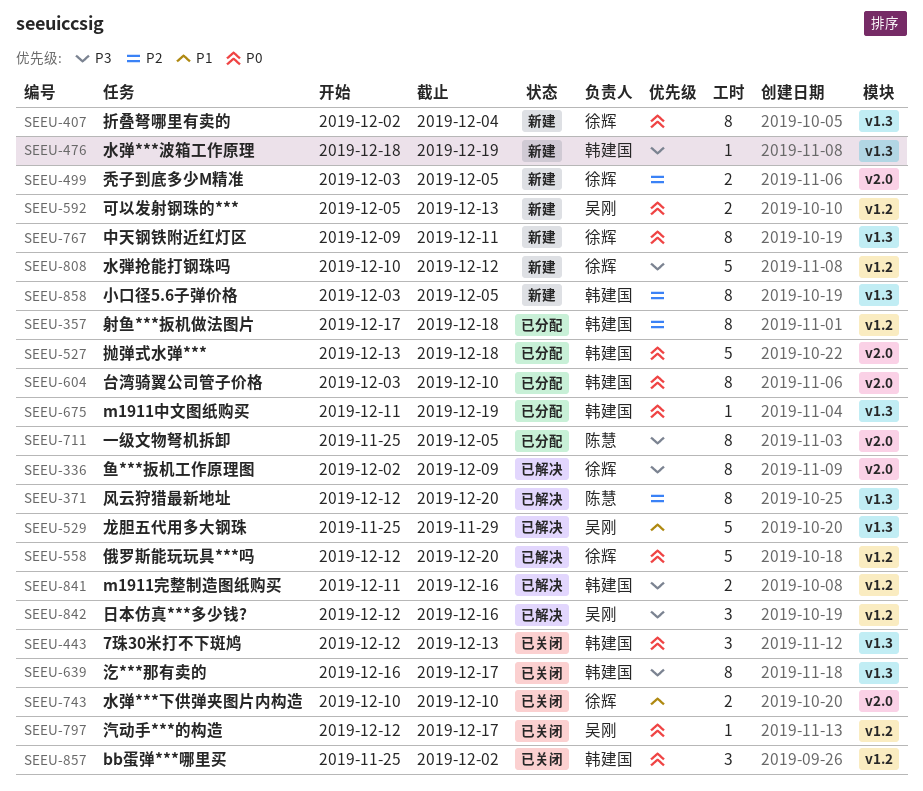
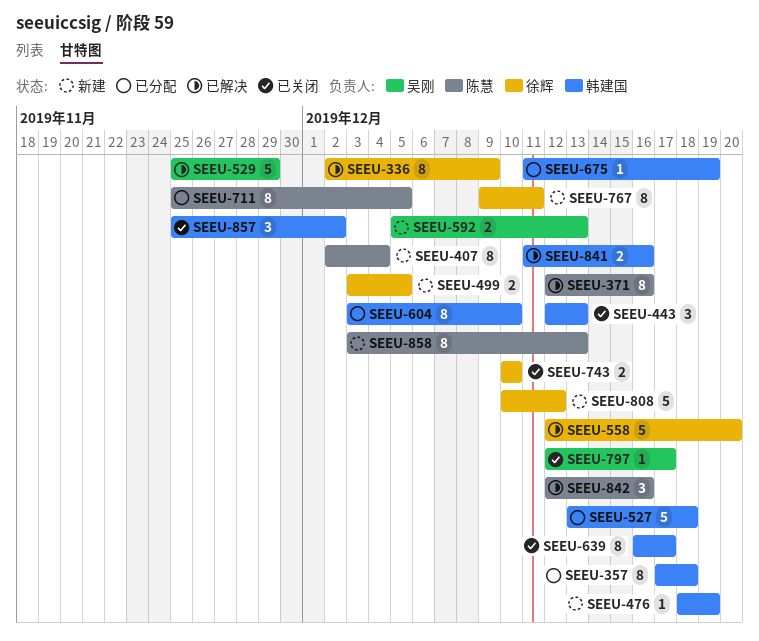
SEEU-371, due: Dec 20 -> Dec 16
SEEU-407, owner: 徐辉 -> 陈慧
SEEU-842, owner: 吴刚 -> 陈慧
SEEU-858, owner: 韩建国 -> 陈慧
SEEU-858, due: Dec 5 -> Dec 13

